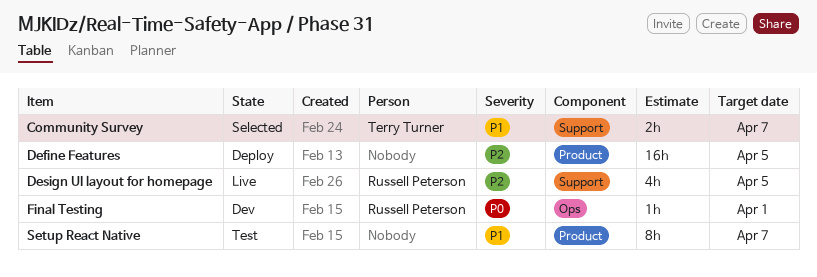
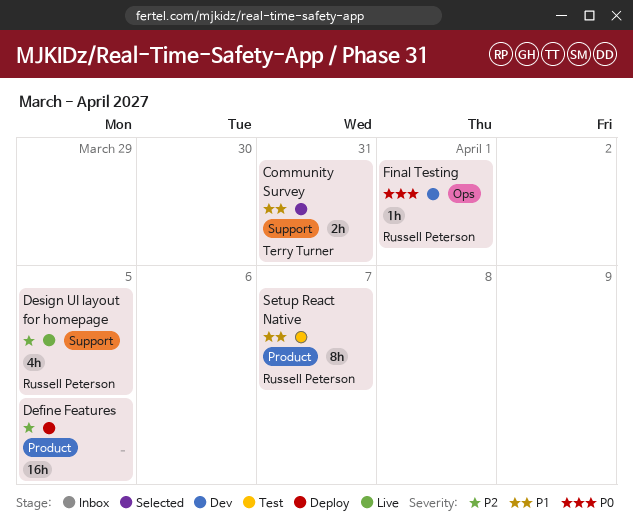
Community Survey, due: Apr 7 -> Mar 31
Setup React Native, owner: none -> Russell Peterson

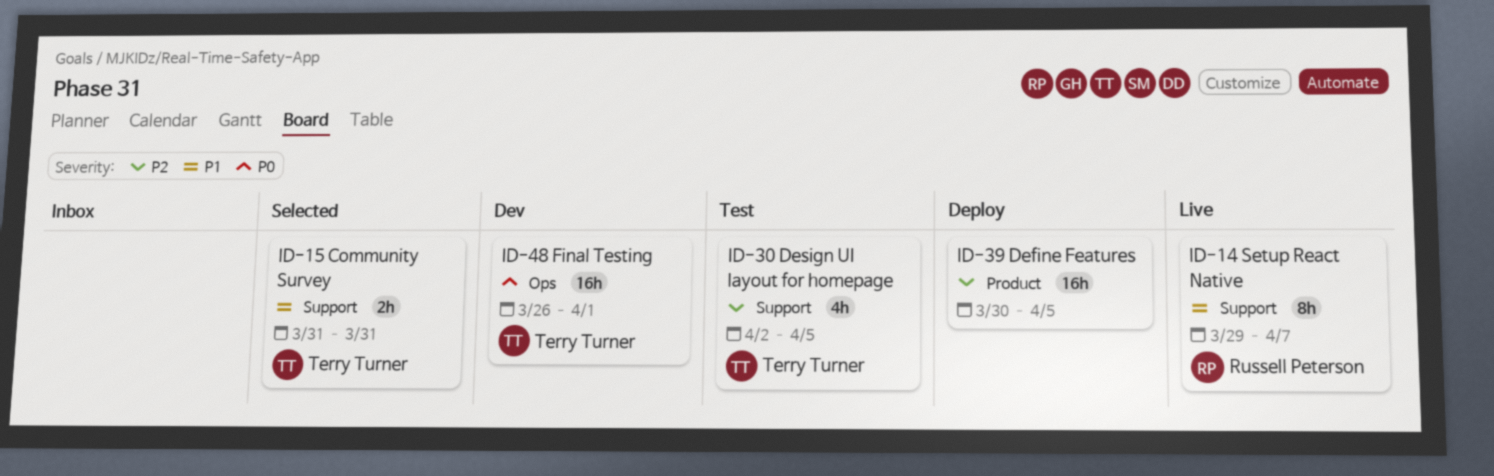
Design UI layout for homepage, status: Live -> Test
Design UI layout for homepage, owner: Russell Peterson -> Terry Turner
Final Testing, owner: Russell Peterson -> Terry Turner
Final Testing, estimate: 1h -> 16h
Setup React Native, status: Test -> Live
Setup React Native, label: Product -> Support

